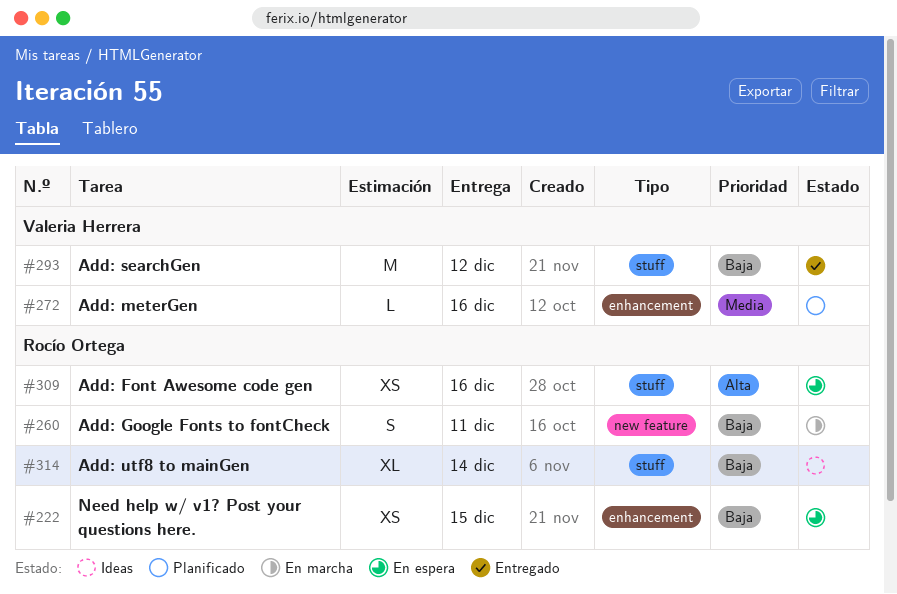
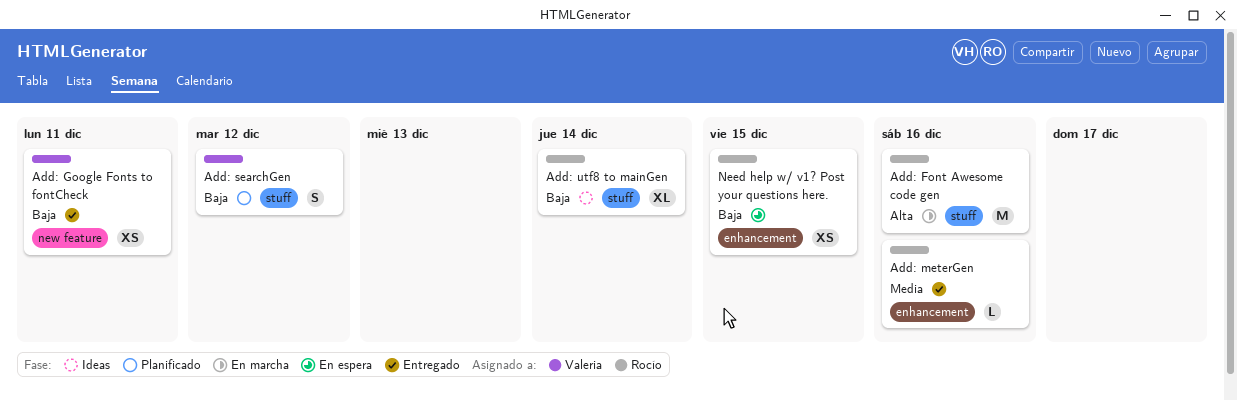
Add: Font Awesome code gen, status: En espera -> En marcha
Add: Font Awesome code gen, estimate: XS -> M
Add: Google Fonts to fontCheck, status: En marcha -> Entregado
Add: Google Fonts to fontCheck, owner: Rocío Ortega -> Valeria Herrera
Add: Google Fonts to fontCheck, estimate: S -> XS
Add: meterGen, status: Planificado -> Entregado
Add: meterGen, owner: Valeria Herrera -> Rocío Ortega
Add: searchGen, status: Entregado -> Planificado
Add: searchGen, estimate: M -> S

